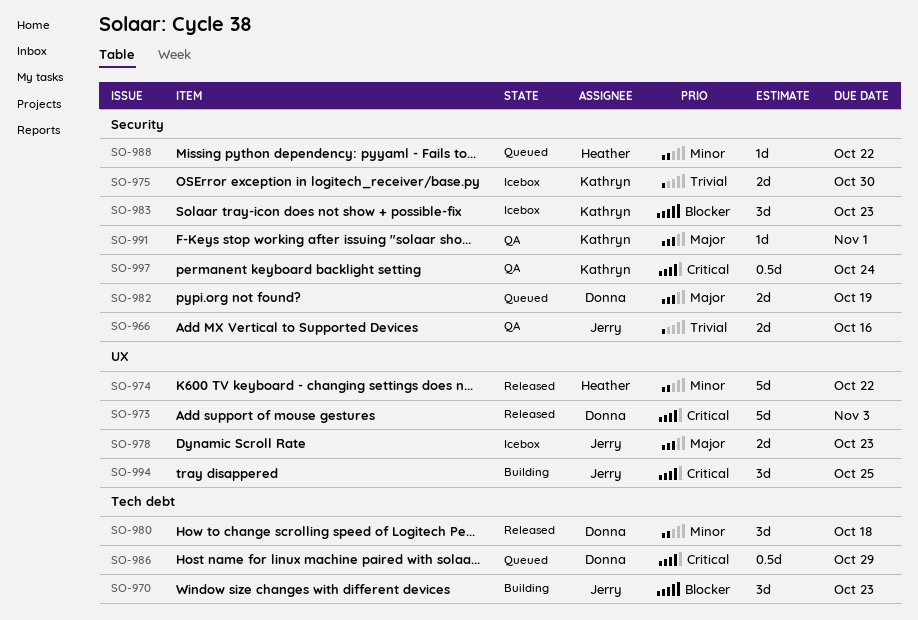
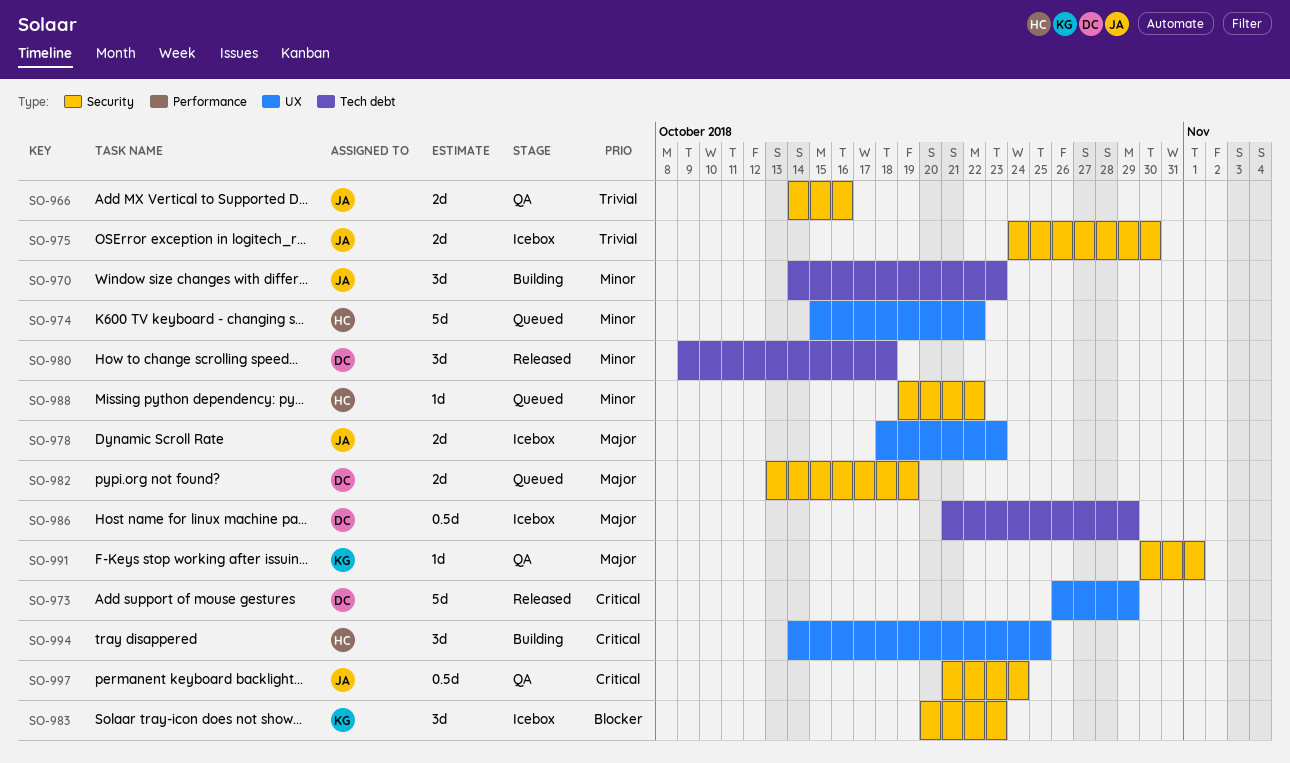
SO-970, priority: Blocker -> Minor
SO-973, due: Nov 3 -> Oct 29
SO-974, status: Released -> Queued
SO-975, owner: Kathryn -> Jerry
SO-986, status: Queued -> Icebox
SO-986, priority: Critical -> Major
SO-994, owner: Jerry -> Heather
SO-997, owner: Kathryn -> Jerry

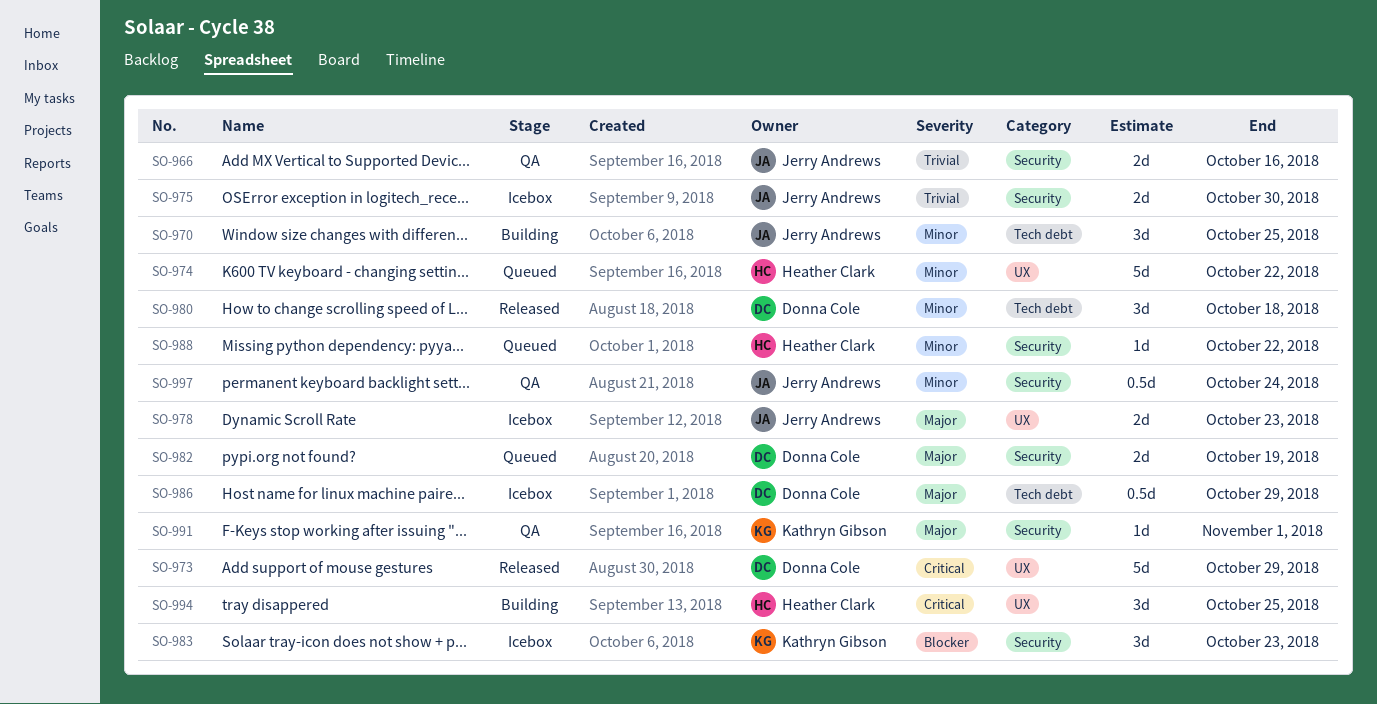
SO-970, due: Oct 23 -> Oct 25
SO-997, priority: Critical -> Minor

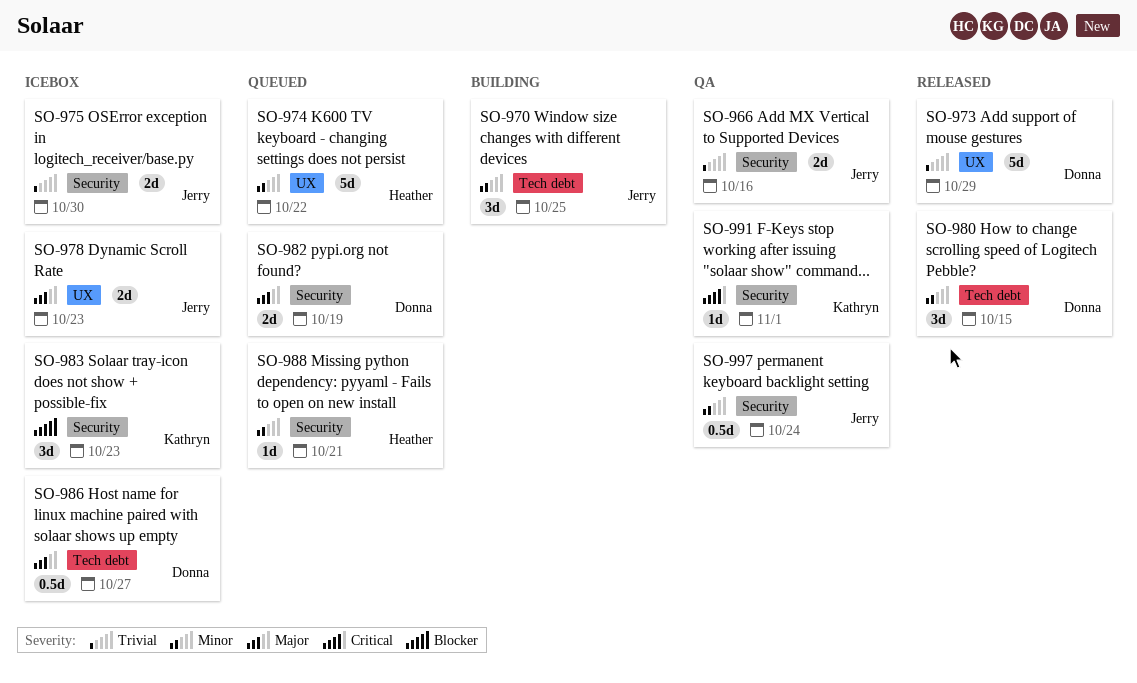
SO-973, priority: Critical -> Trivial
SO-980, due: Oct 18 -> Oct 15
SO-986, due: Oct 29 -> Oct 27
SO-988, due: Oct 22 -> Oct 21
SO-991, priority: Major -> Critical
SO-994: present -> none

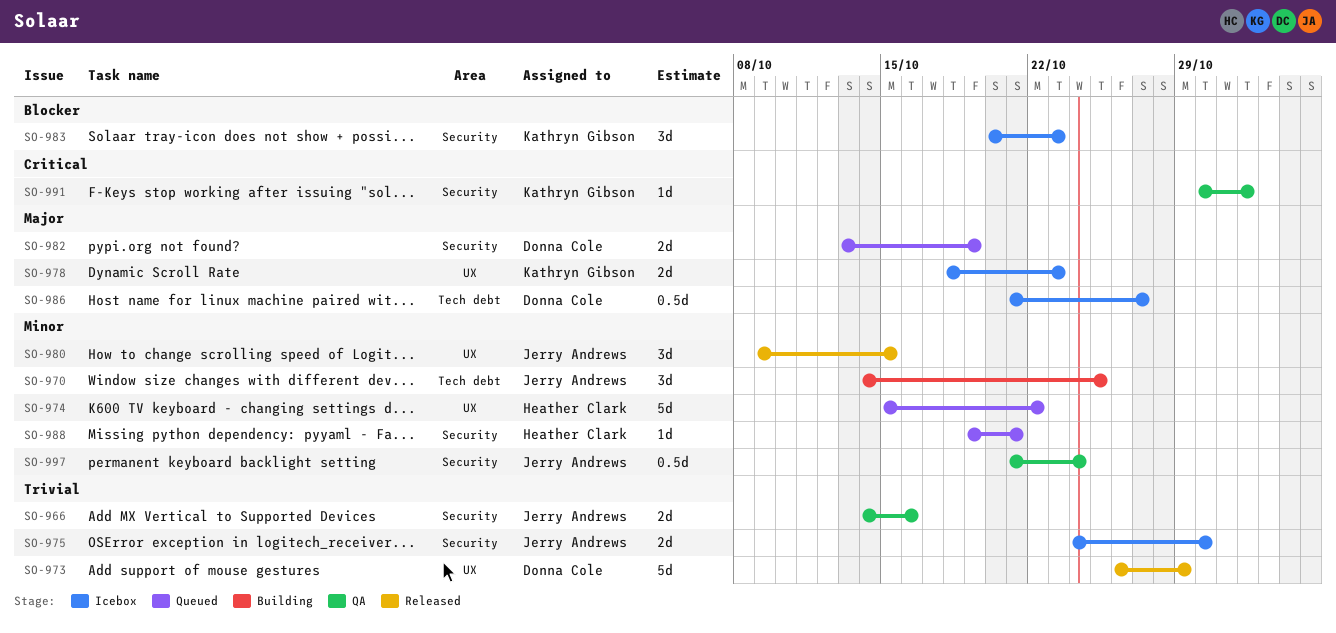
SO-978, owner: Jerry Andrews -> Kathryn Gibson
SO-980, owner: Donna Cole -> Jerry Andrews
SO-980, label: Tech debt -> UX

